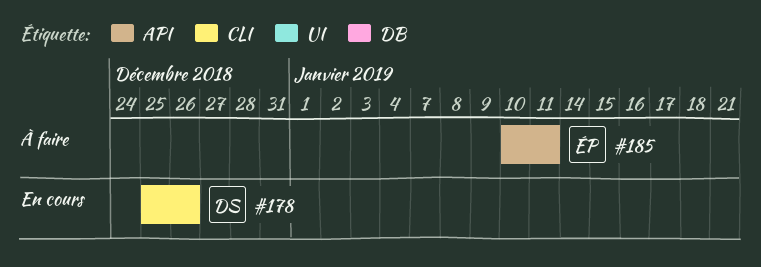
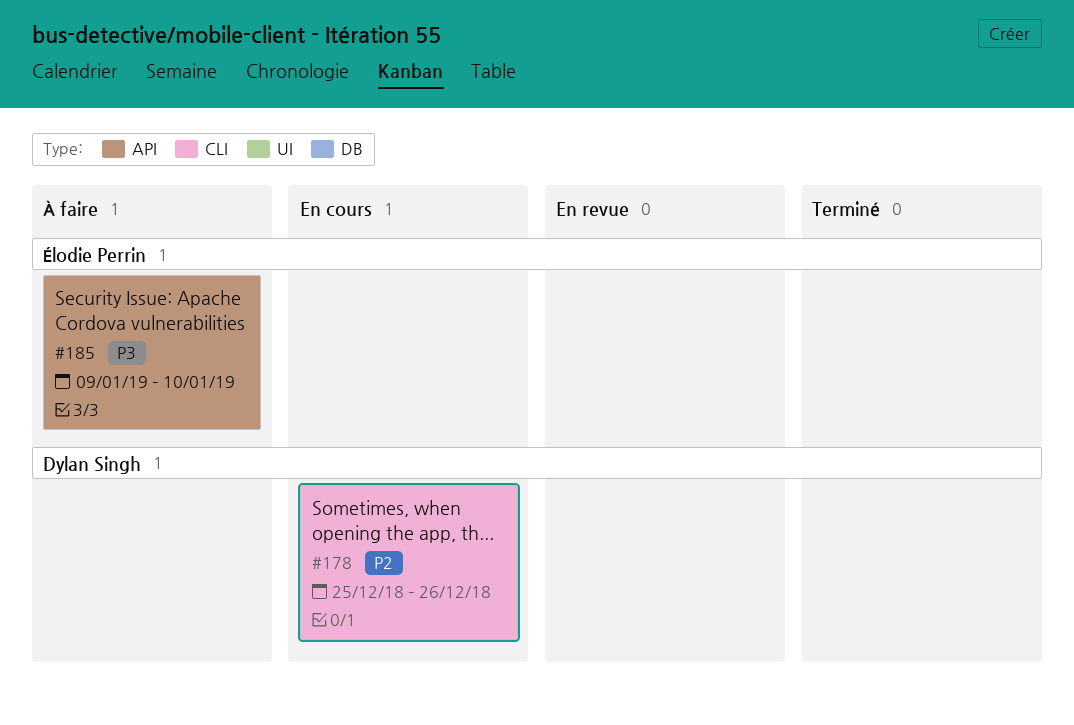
#185, start: Jan 10 -> Jan 9
#185, due: Jan 11 -> Jan 10

